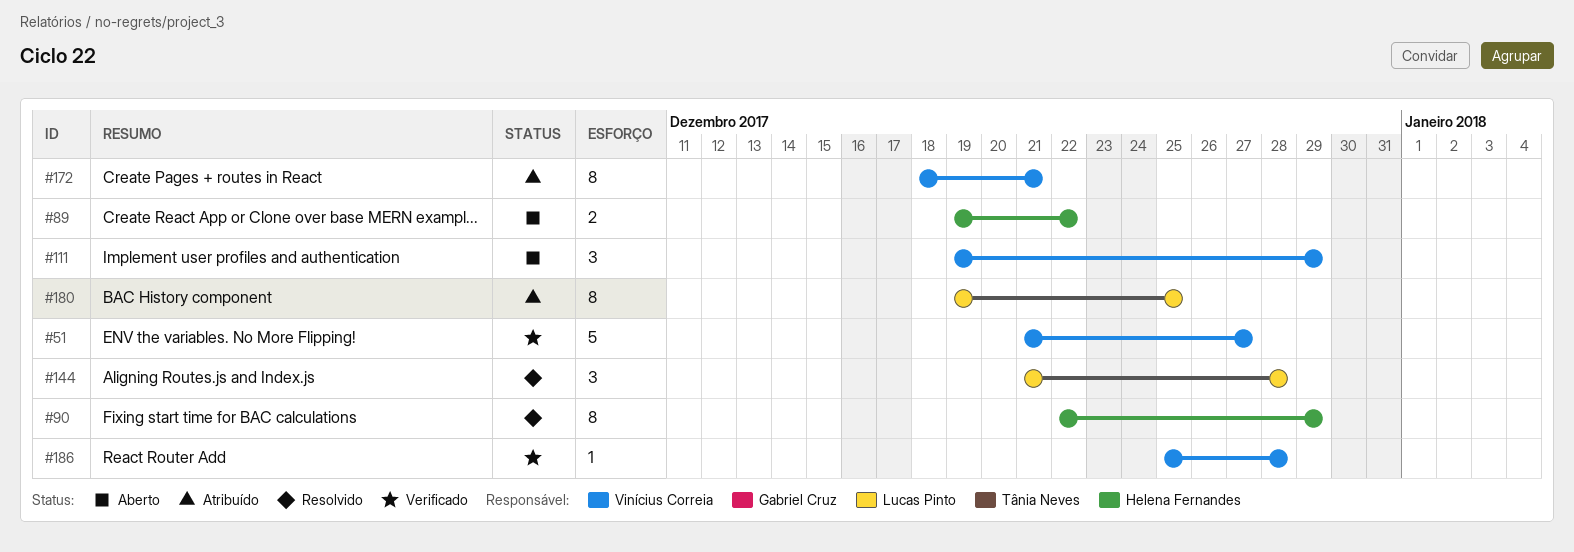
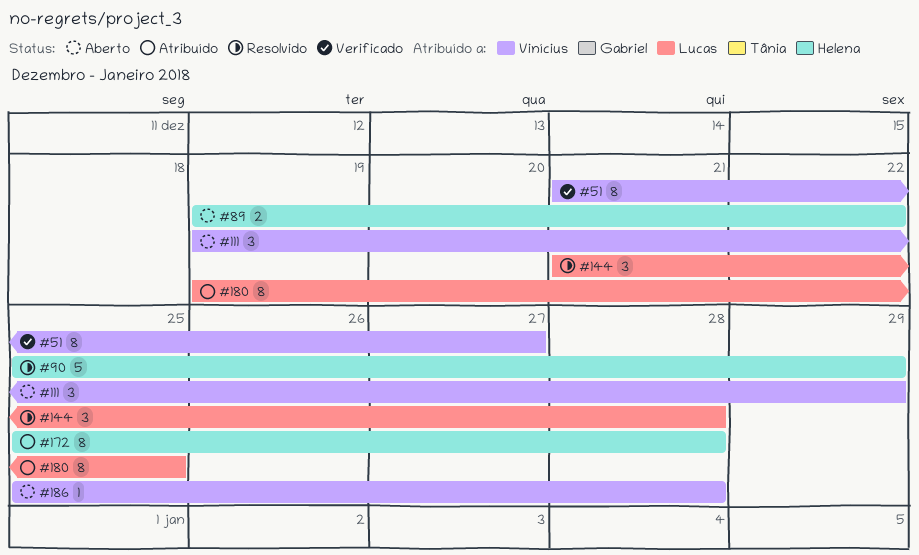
#51, estimate: 5 -> 8
#90, estimate: 8 -> 5
#90, start: Dec 22 -> Dec 25
#172, owner: Vinícius Correia -> Helena Fernandes
#172, start: Dec 18 -> Dec 25
#172, due: Dec 21 -> Dec 28
#186, status: Verificado -> Aberto

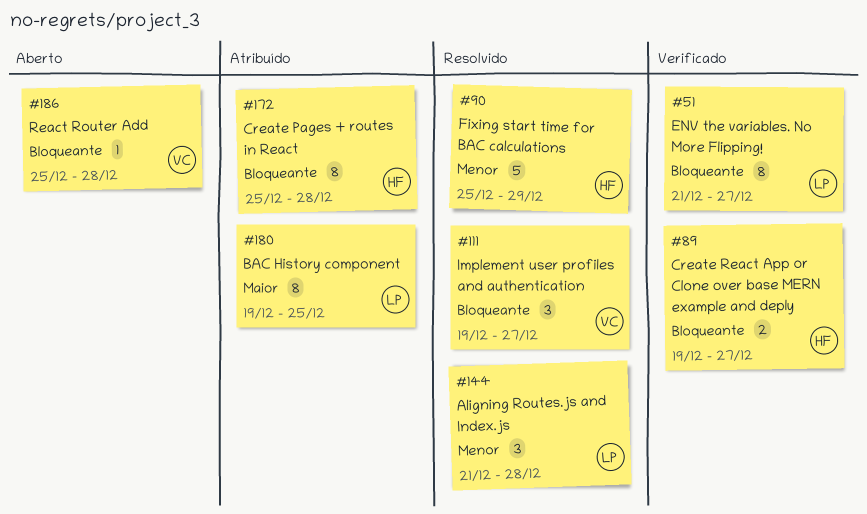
#51, owner: Vinícius -> Lucas
#89, status: Aberto -> Verificado
#89, due: Dec 22 -> Dec 27
#111, status: Aberto -> Resolvido
#111, due: Dec 29 -> Dec 27

